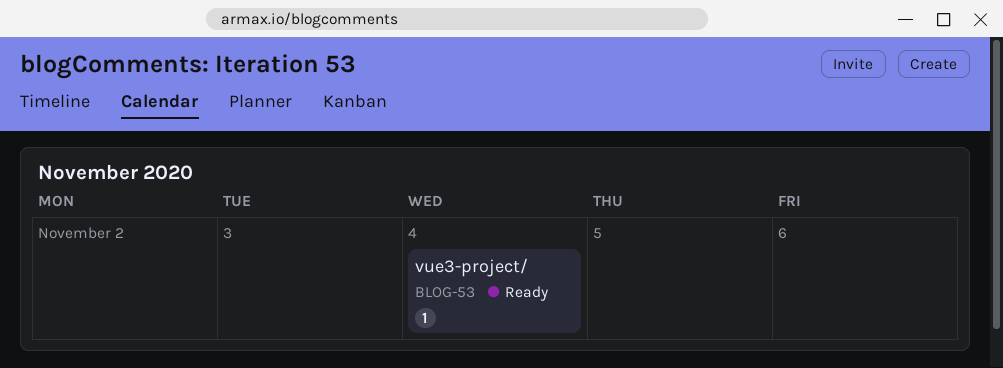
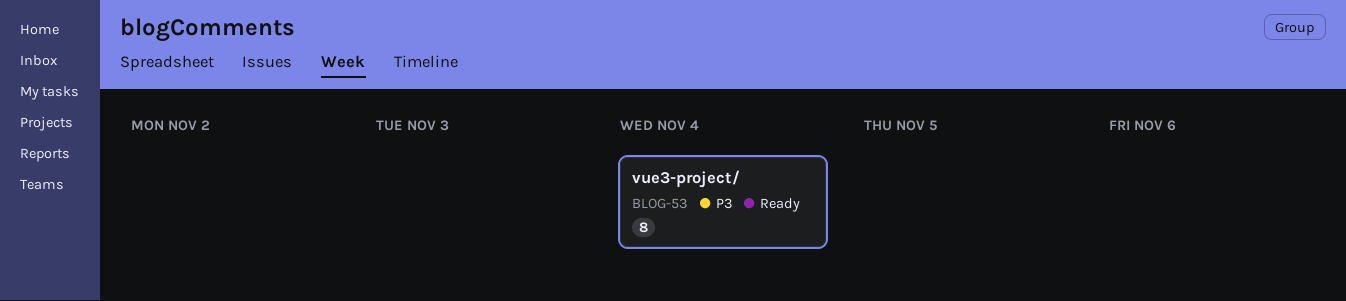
BLOG-53, estimate: 1 -> 8

